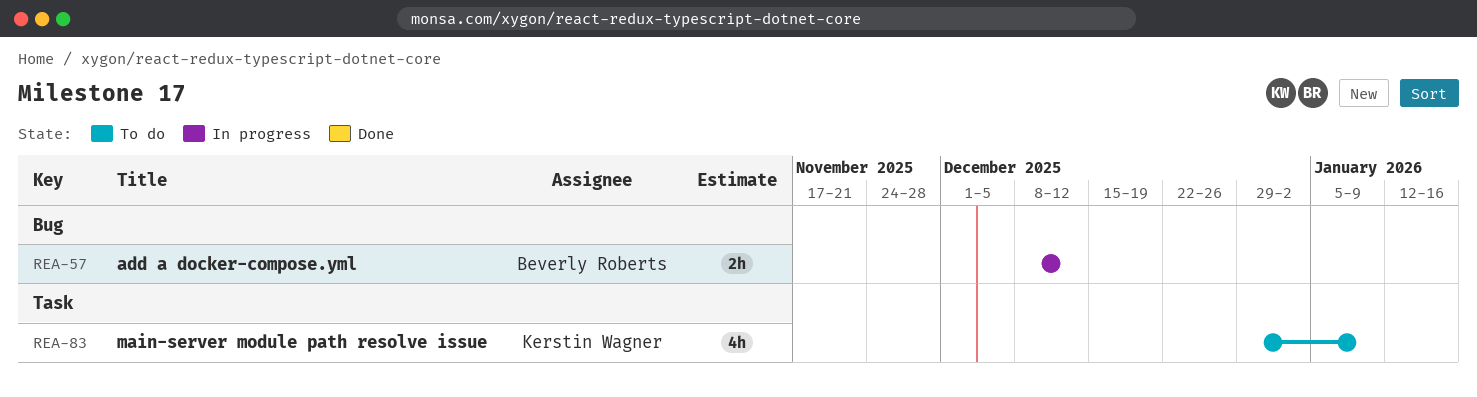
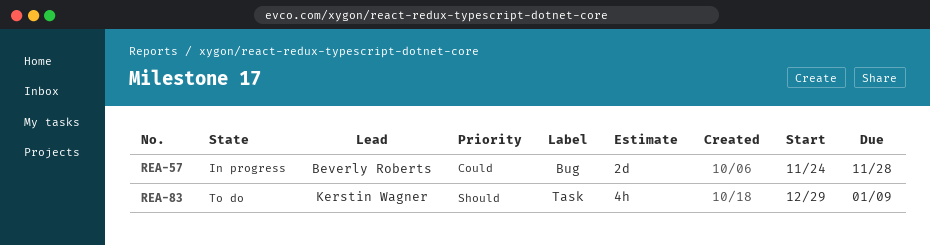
REA-57, estimate: 2h -> 2d
REA-57, start: Dec 8 -> Nov 24
REA-57, due: Dec 12 -> Nov 28

